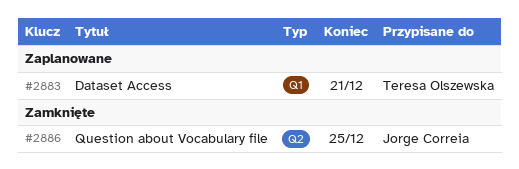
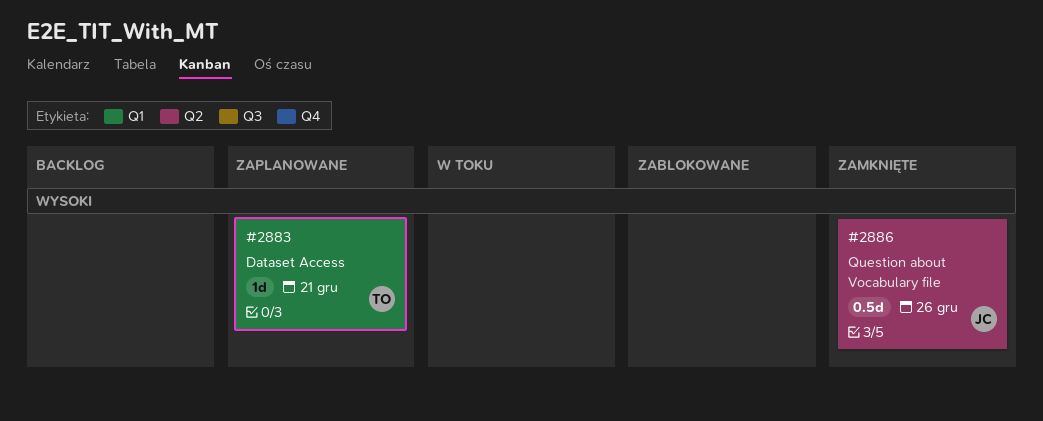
#2886, due: Dec 25 -> Dec 26

